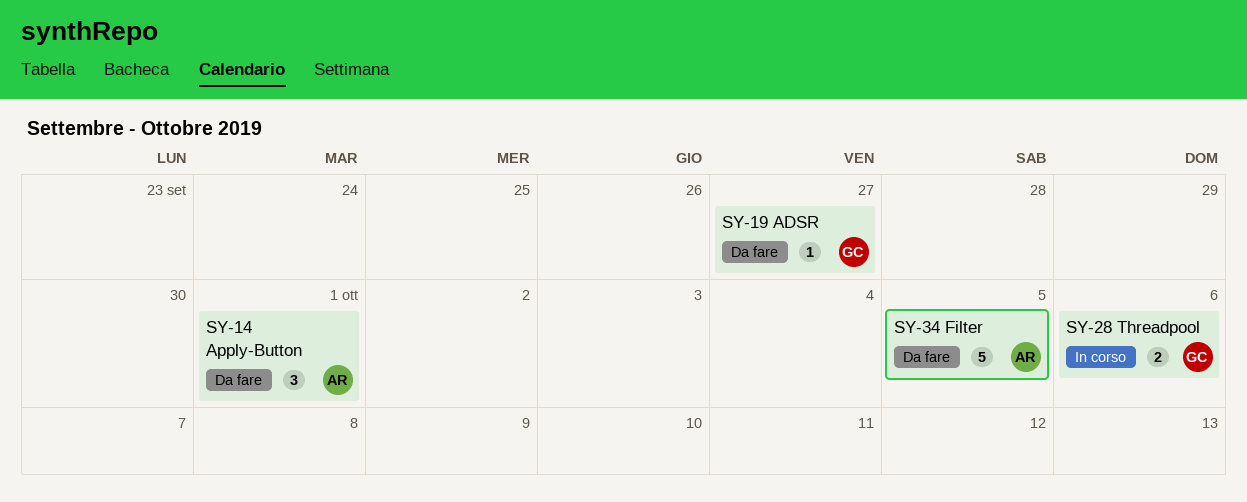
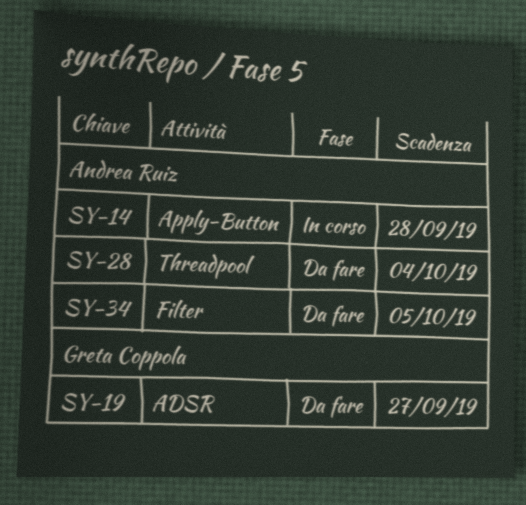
SY-14, status: Da fare -> In corso
SY-14, due: Oct 1 -> Sep 28
SY-28, status: In corso -> Da fare
SY-28, owner: Greta Coppola -> Andrea Ruiz
SY-28, due: Oct 6 -> Oct 4

